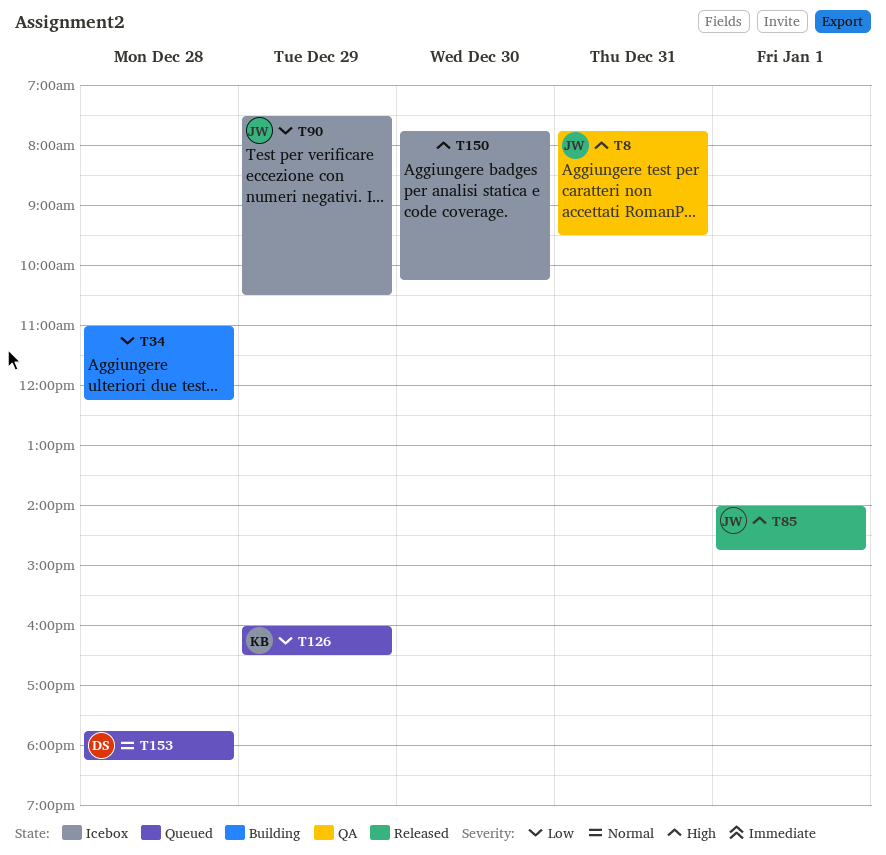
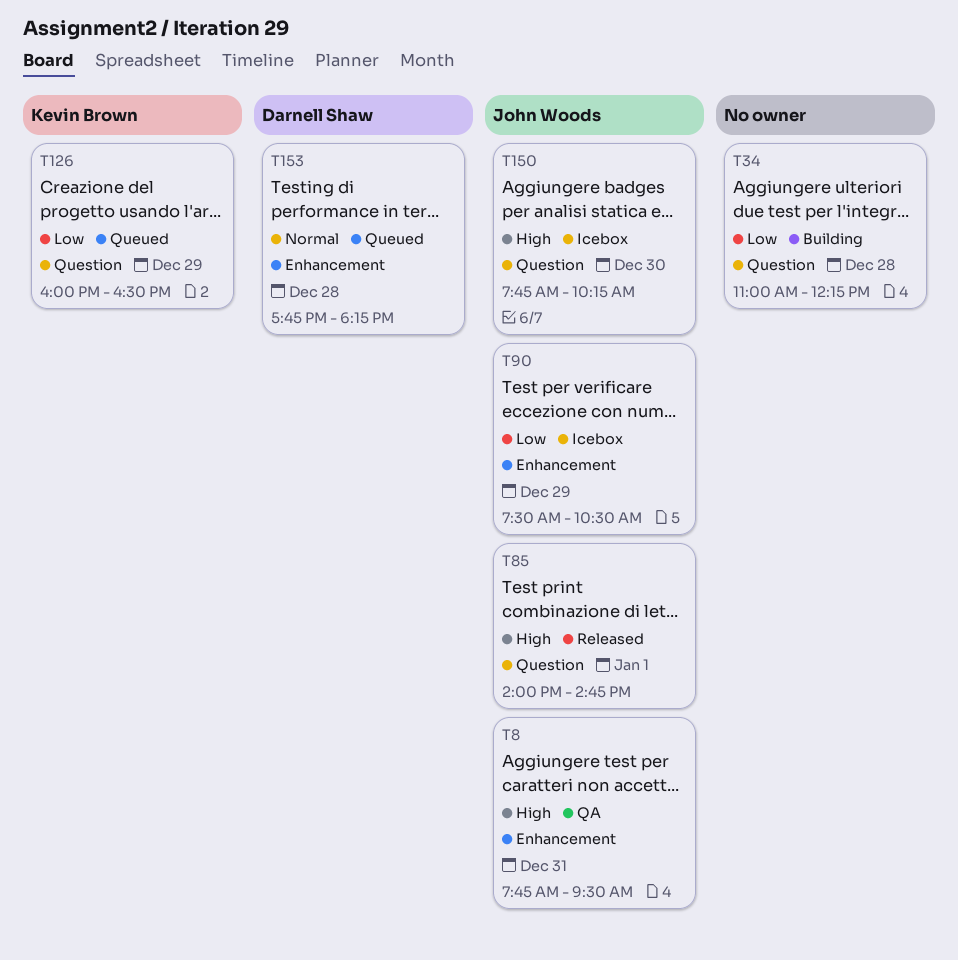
T150, owner: none -> John Woods

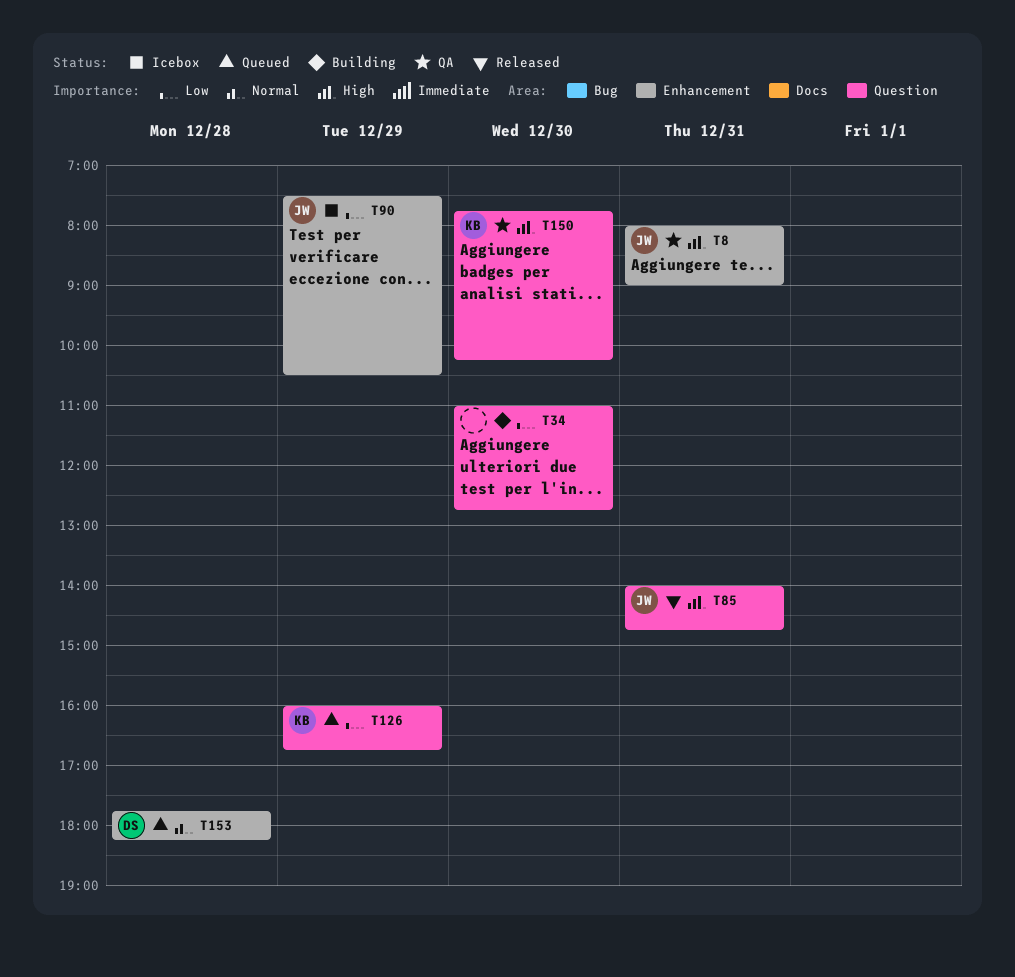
T8, begins: 07:45 -> 08:00
T8, ends: 09:30 -> 09:00
T34, day: Dec 28 -> Dec 30
T34, ends: 12:15 -> 12:45
T85, day: Jan 1 -> Dec 31
T126, ends: 16:30 -> 16:45
T150, status: Icebox -> QA
T150, owner: John Woods -> Kevin Brown

